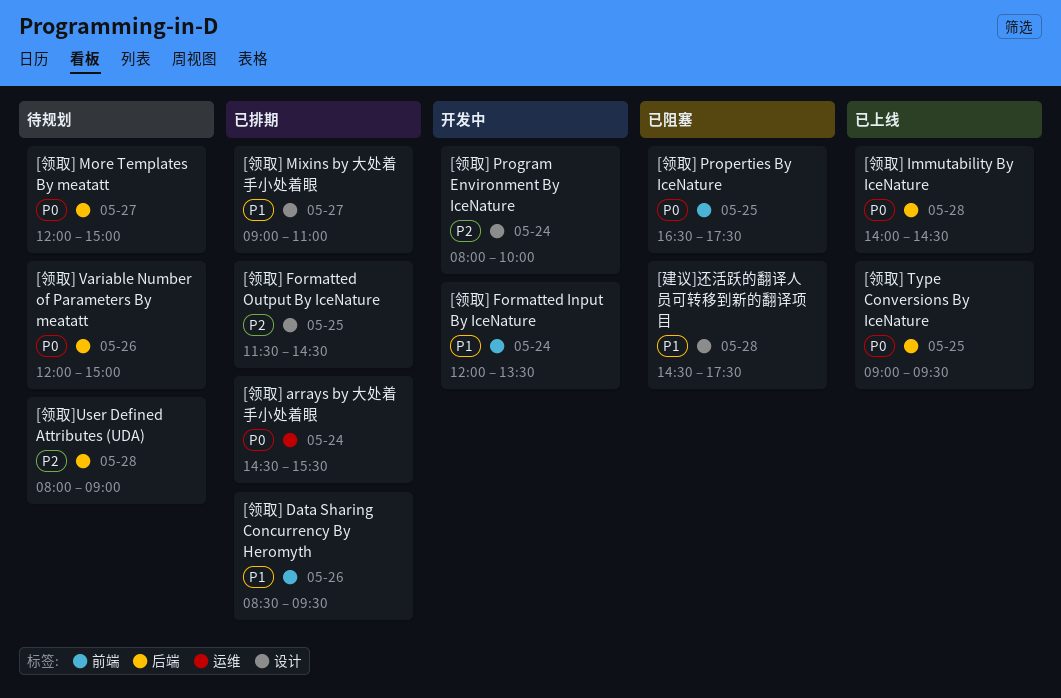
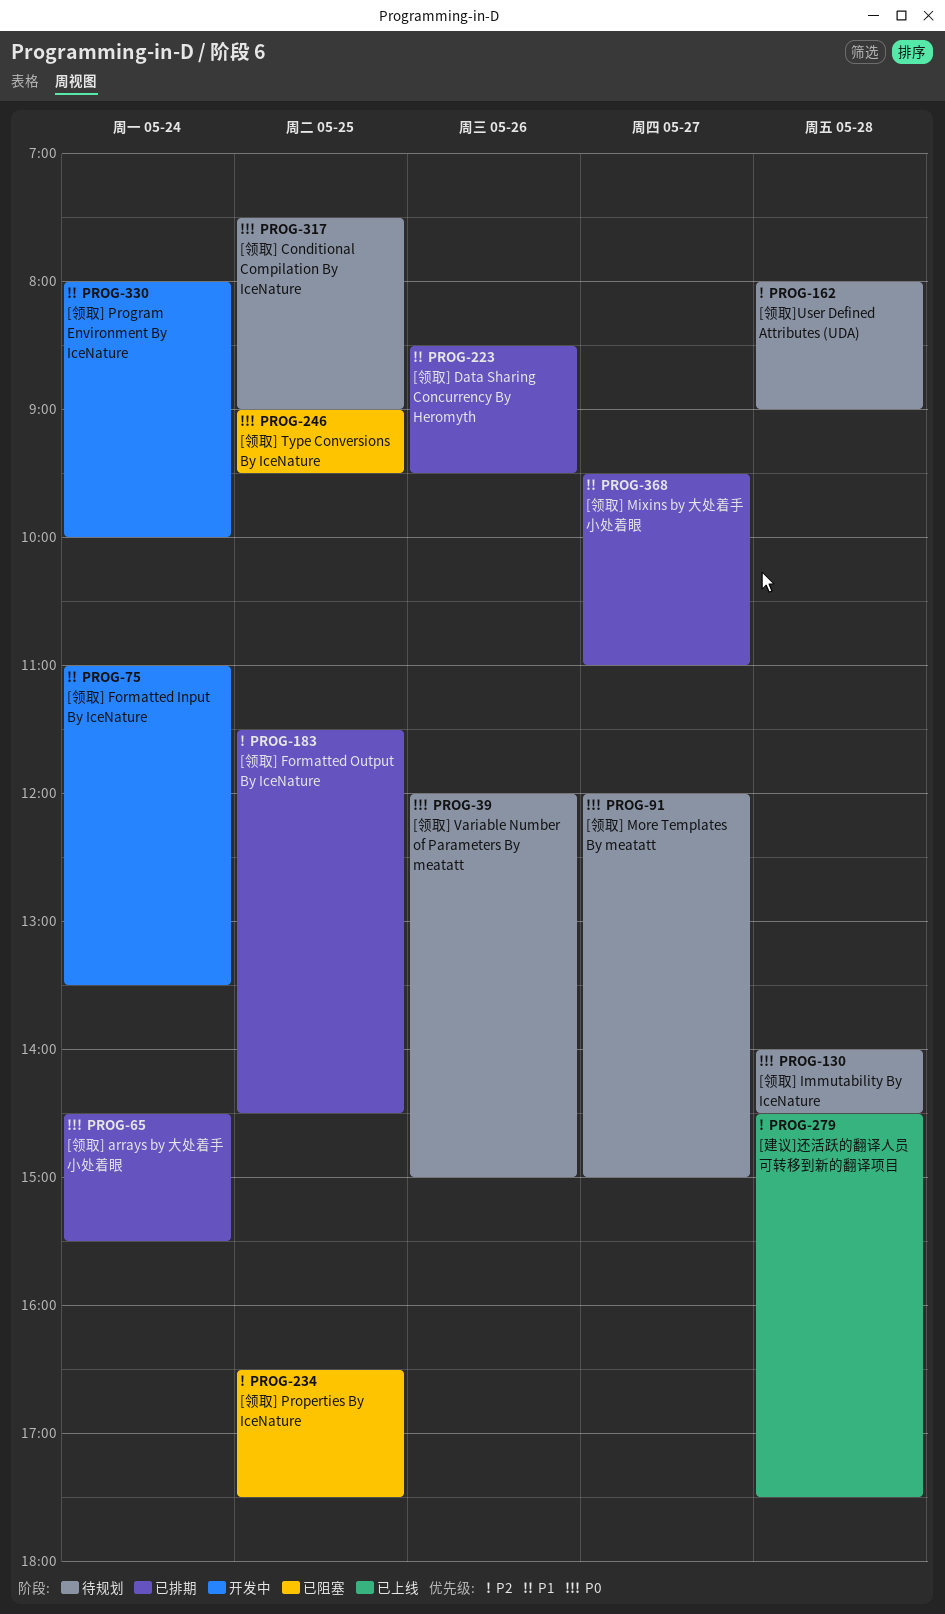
[建议]还活跃的翻译人员可转移到新的翻译项目, status: 已阻塞 -> 已上线
[建议]还活跃的翻译人员可转移到新的翻译项目, priority: P1 -> P2
[领取] Conditional Compilation By IceNature: none -> present
[领取] Formatted Input By IceNature, begins: 12:00 -> 11:00
[领取] Immutability By IceNature, status: 已上线 -> 待规划
[领取] Mixins by 大处着手小处着眼, begins: 09:00 -> 09:30
[领取] Program Environment By IceNature, priority: P2 -> P1
[领取] Properties By IceNature, priority: P0 -> P2
[领取] Type Conversions By IceNature, status: 已上线 -> 已阻塞

